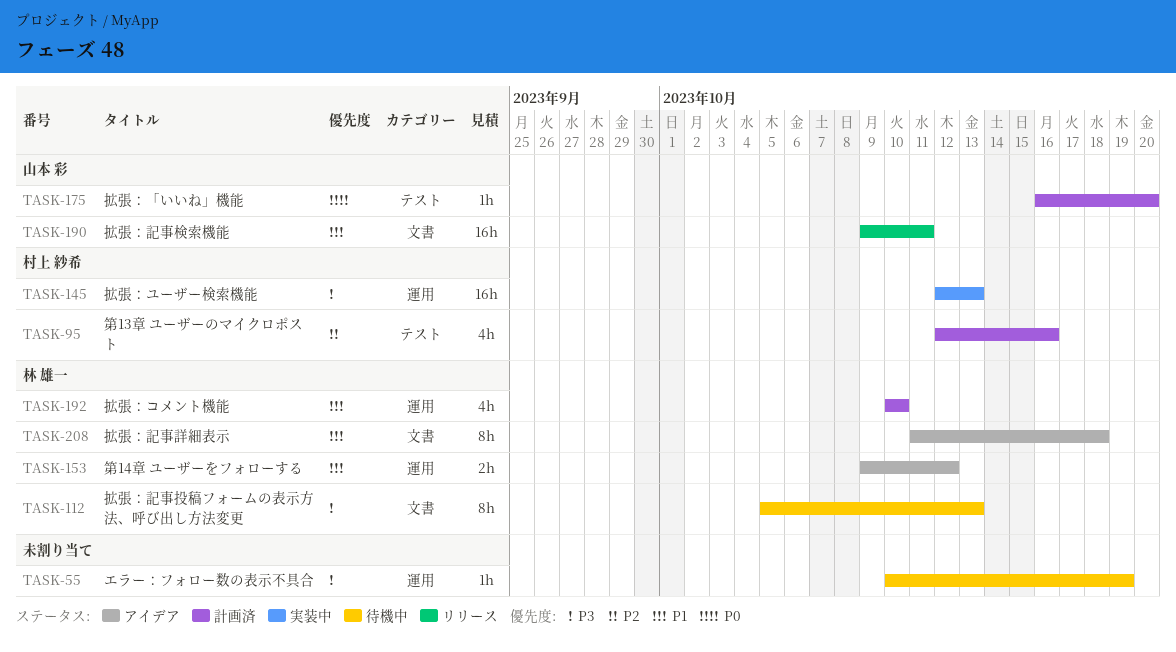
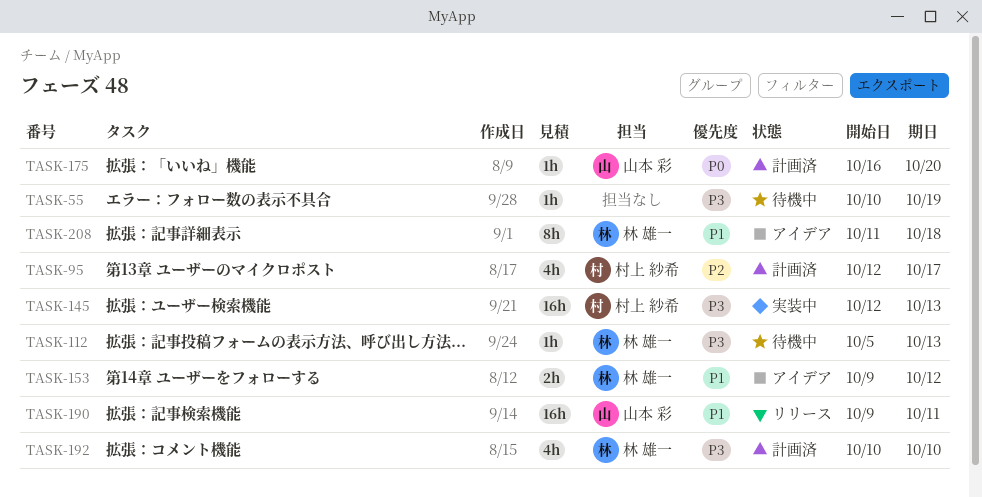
TASK-95, due: Oct 16 -> Oct 17
TASK-112, estimate: 8h -> 1h
TASK-192, priority: P1 -> P3

